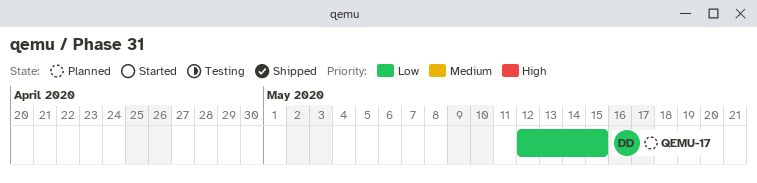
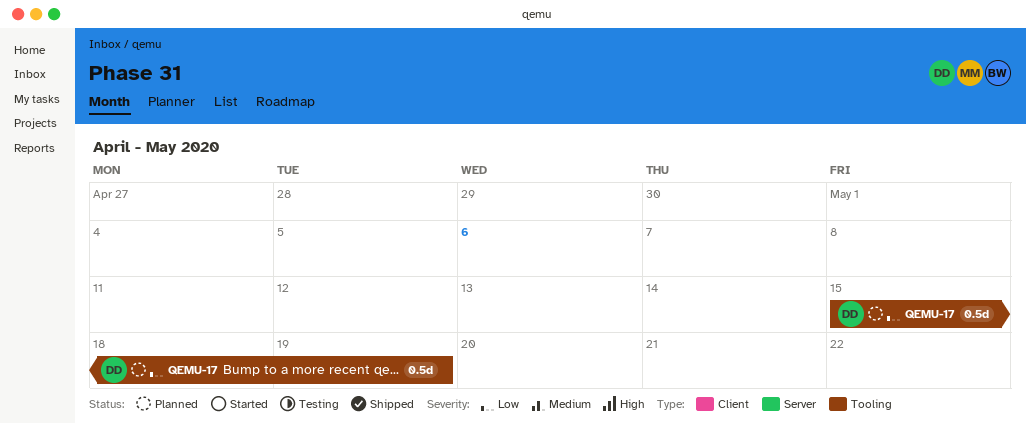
QEMU-17, start: May 12 -> May 15
QEMU-17, due: May 15 -> May 19

